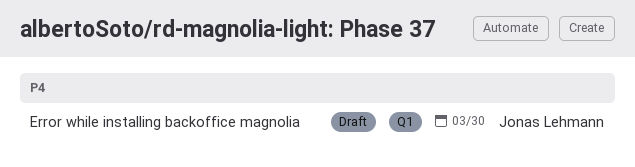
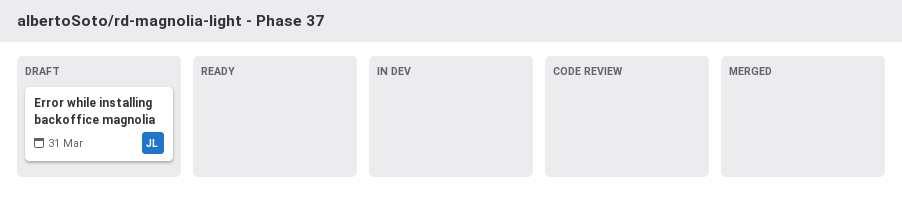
Error while installing backoffice magnolia, due: Mar 30 -> Mar 31

